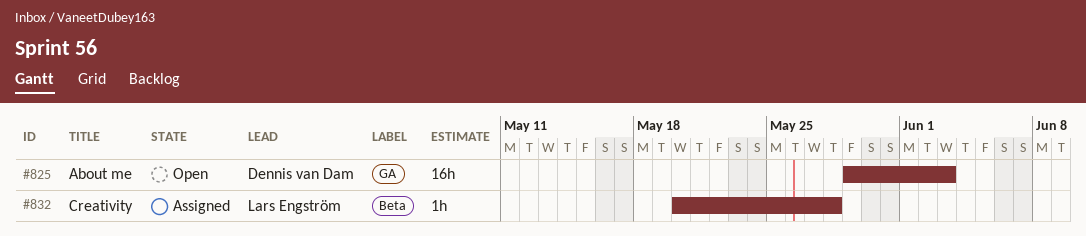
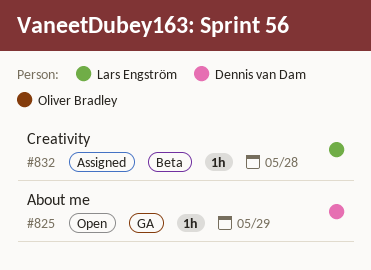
#825, estimate: 16h -> 1h
#825, due: Jun 3 -> May 29

